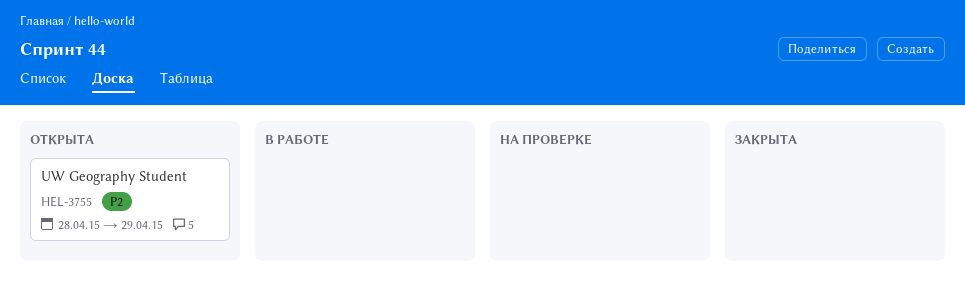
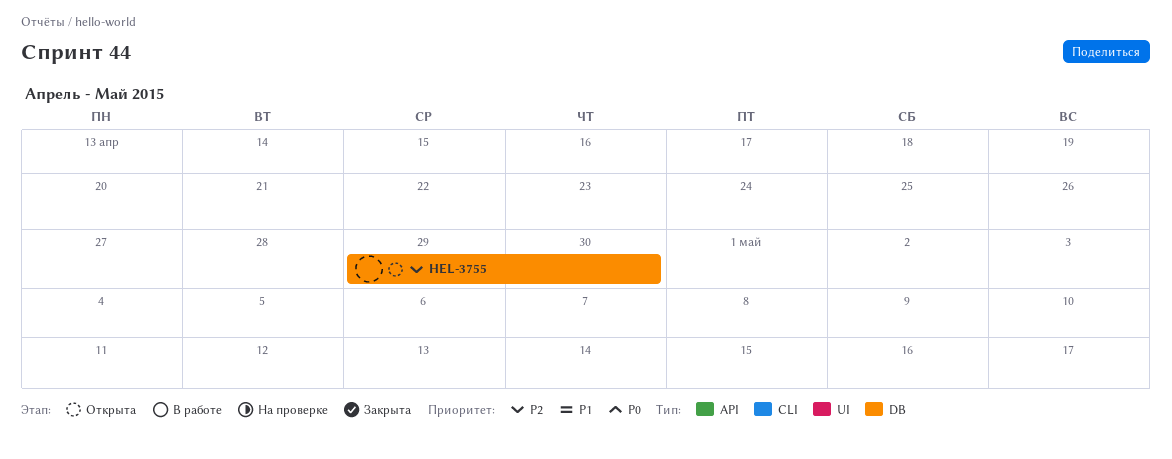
HEL-3755, start: Apr 28 -> Apr 29
HEL-3755, due: Apr 29 -> Apr 30

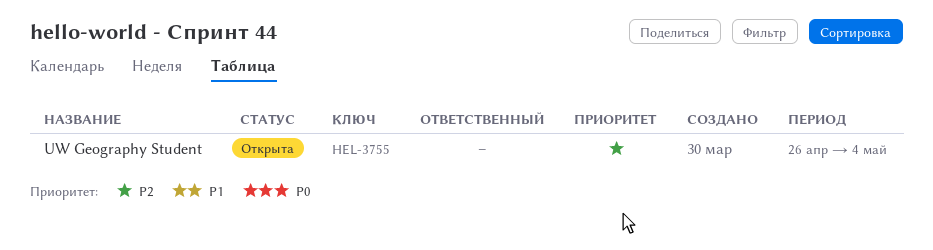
HEL-3755, start: Apr 29 -> Apr 26
HEL-3755, due: Apr 30 -> May 4

